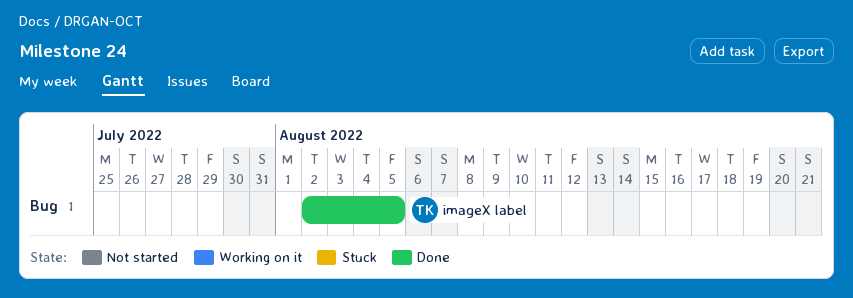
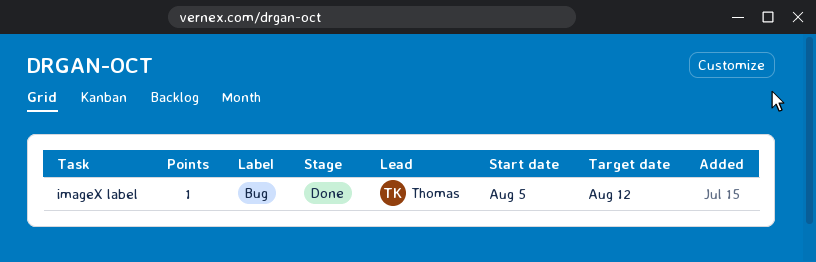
imageX label, start: Aug 2 -> Aug 5
imageX label, due: Aug 5 -> Aug 12

